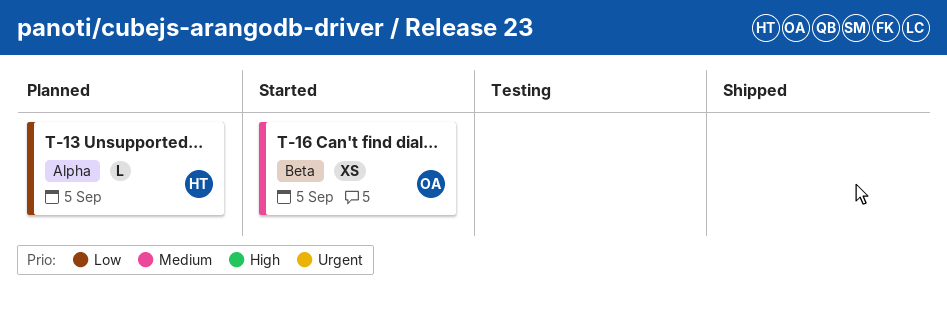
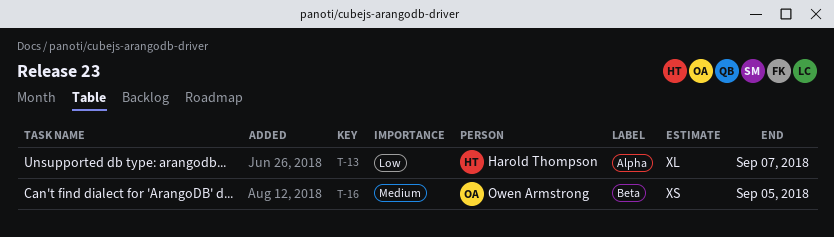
T-13, estimate: L -> XL
T-13, due: Sep 5 -> Sep 7

